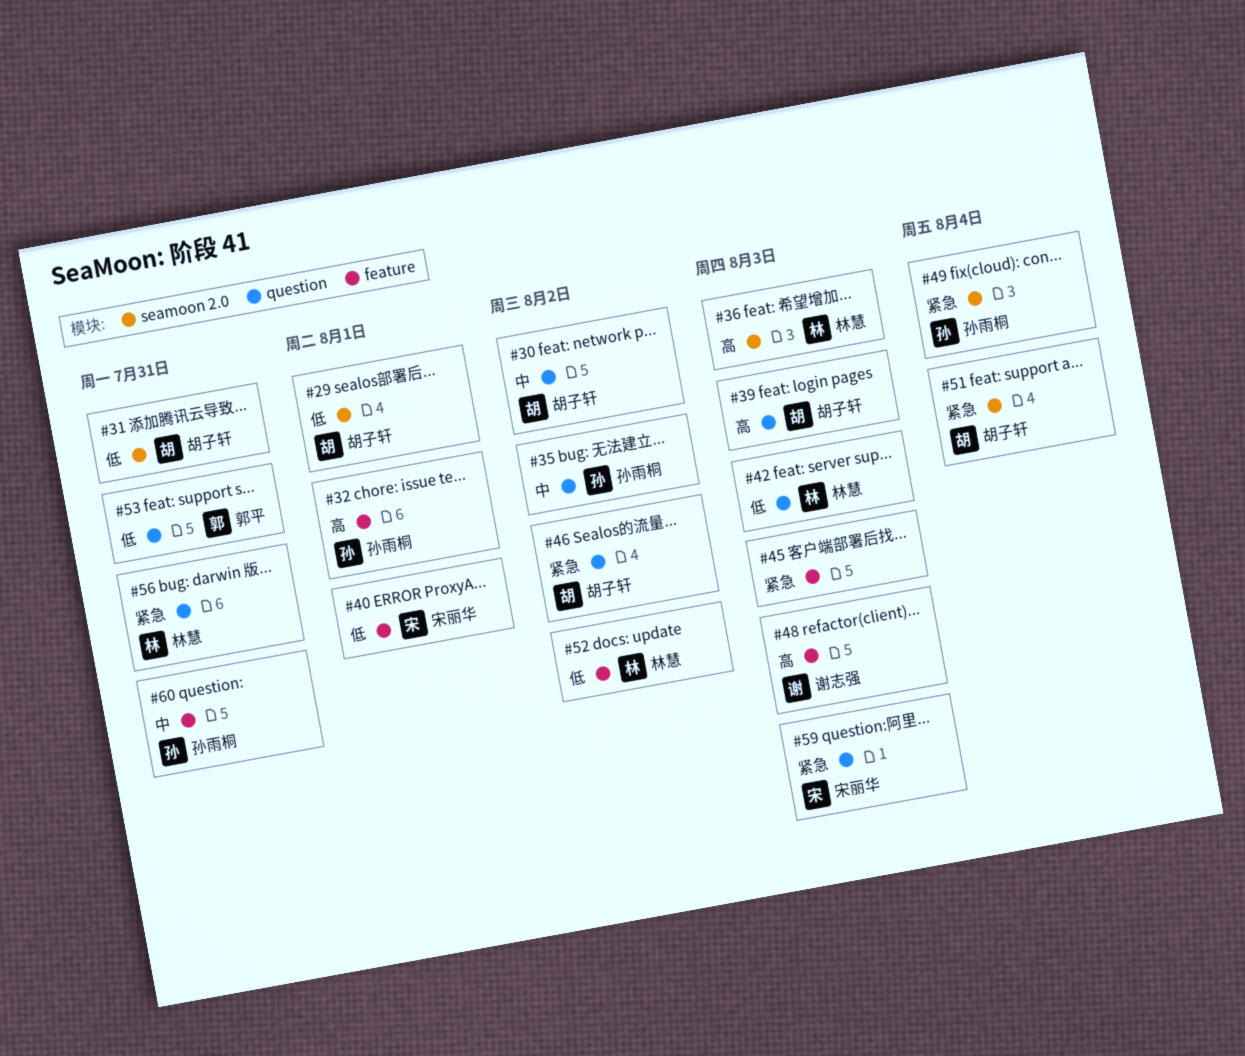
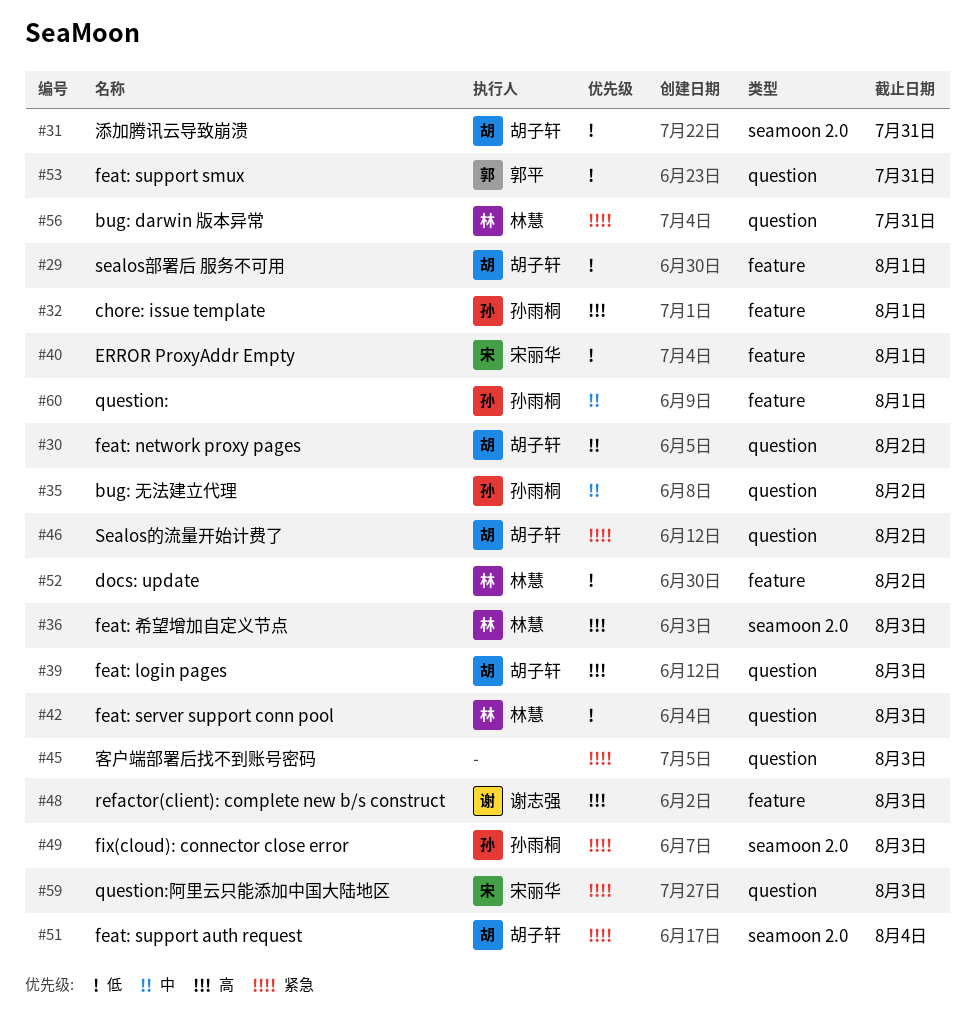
#29, label: seamoon 2.0 -> feature
#45, label: feature -> question
#49, due: Aug 4 -> Aug 3
#60, due: Jul 31 -> Aug 1

